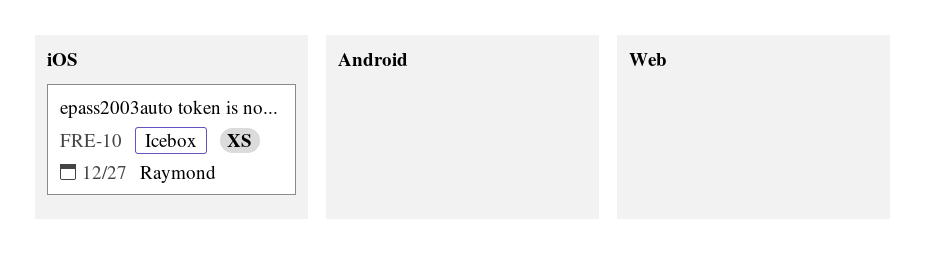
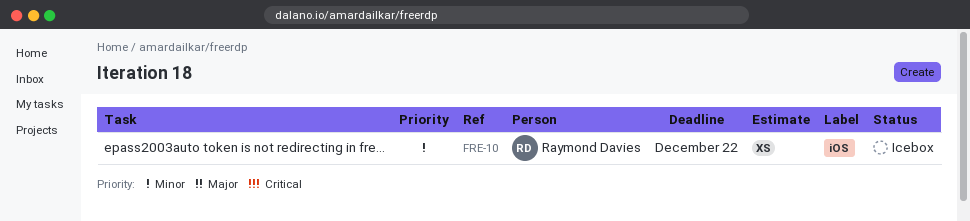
FRE-10, due: Dec 27 -> Dec 22

